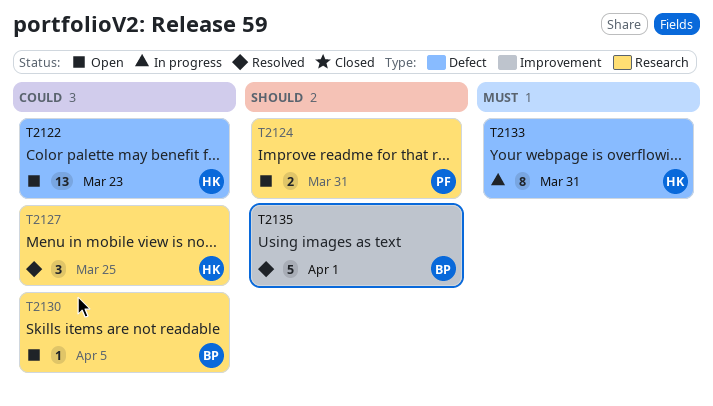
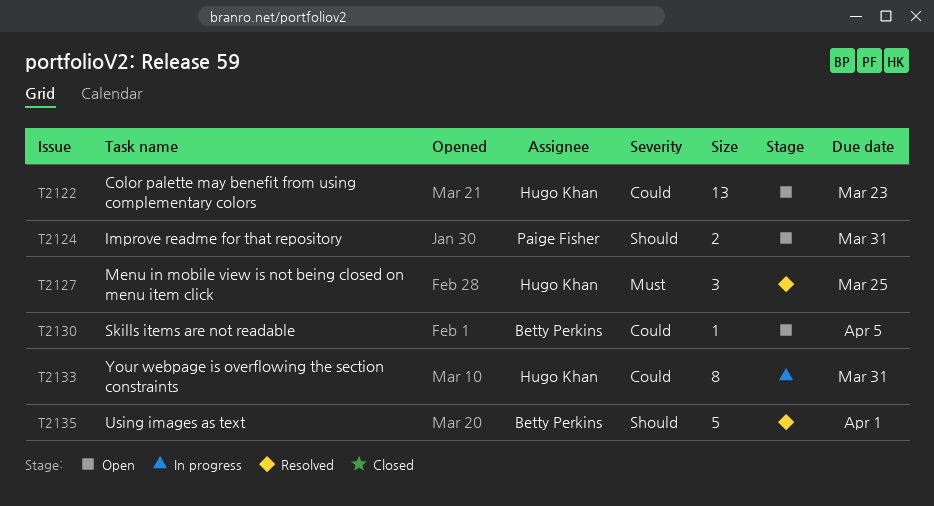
T2127, priority: Could -> Must
T2133, priority: Must -> Could

